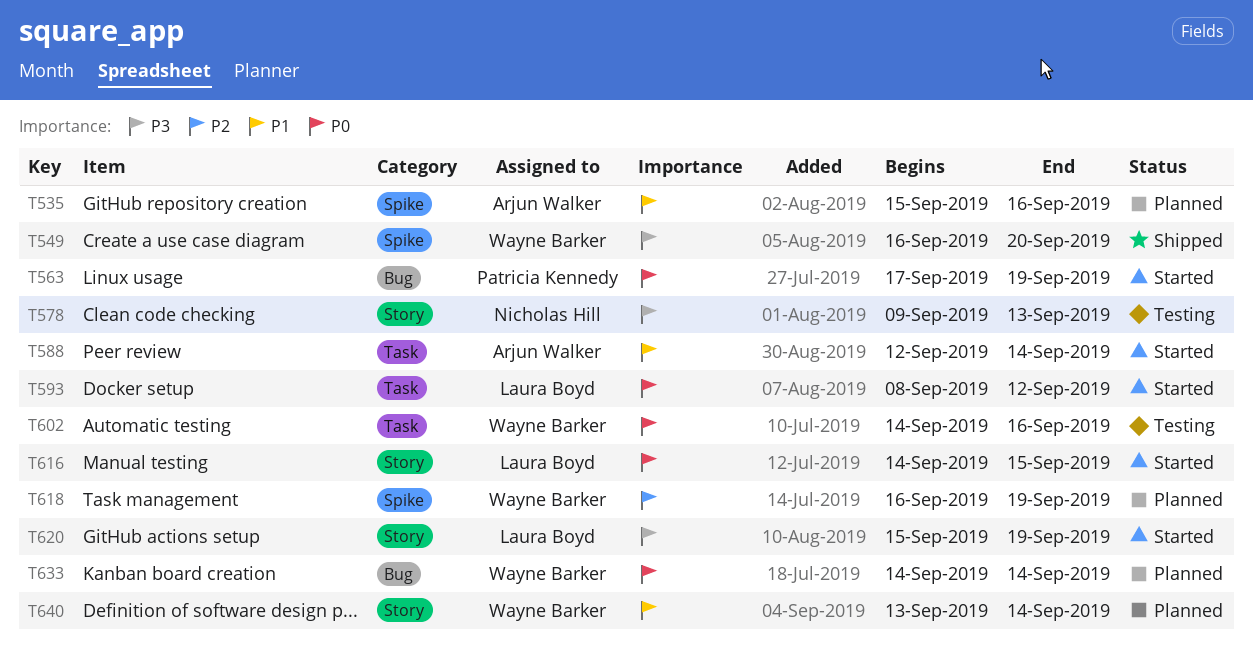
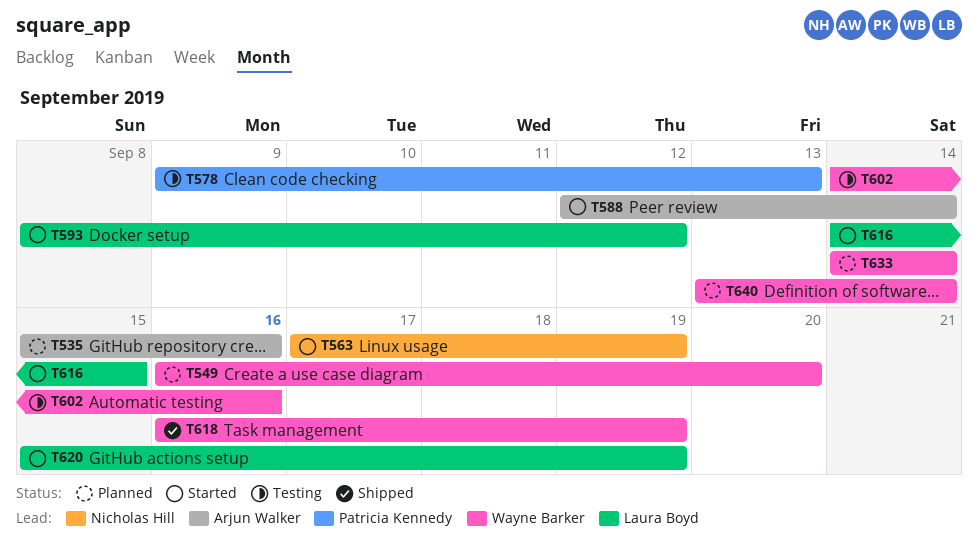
T549, status: Shipped -> Planned
T563, owner: Patricia Kennedy -> Nicholas Hill
T578, owner: Nicholas Hill -> Patricia Kennedy
T618, status: Planned -> Shipped

